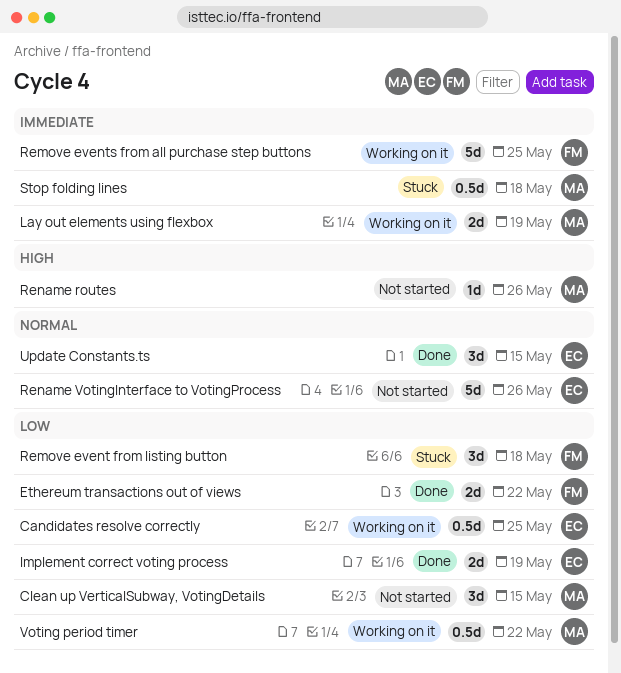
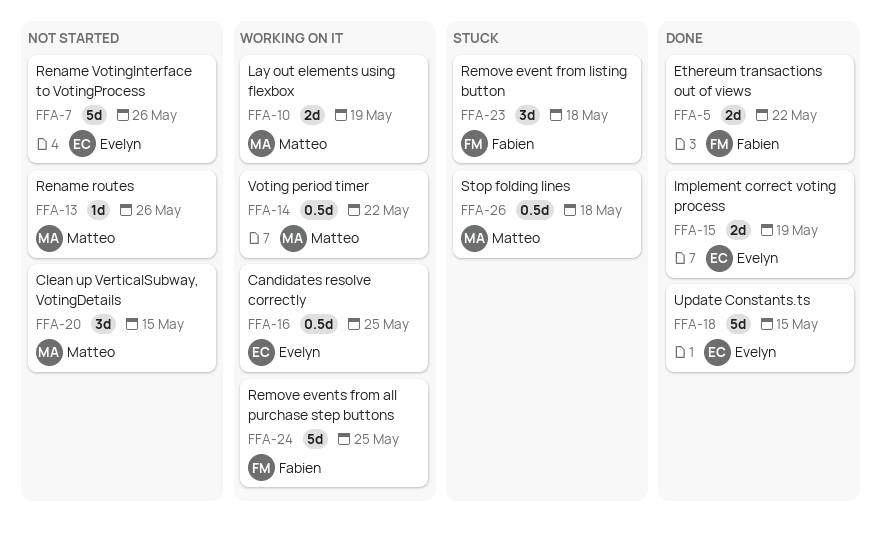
Update Constants.ts, estimate: 3d -> 5d

